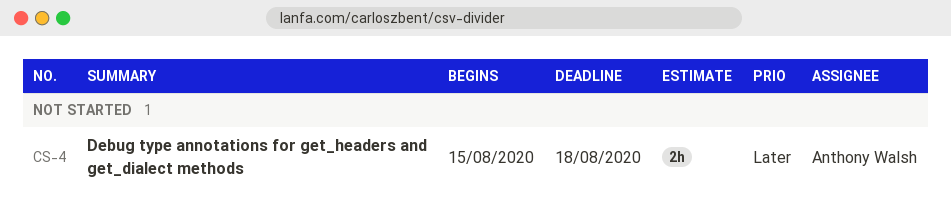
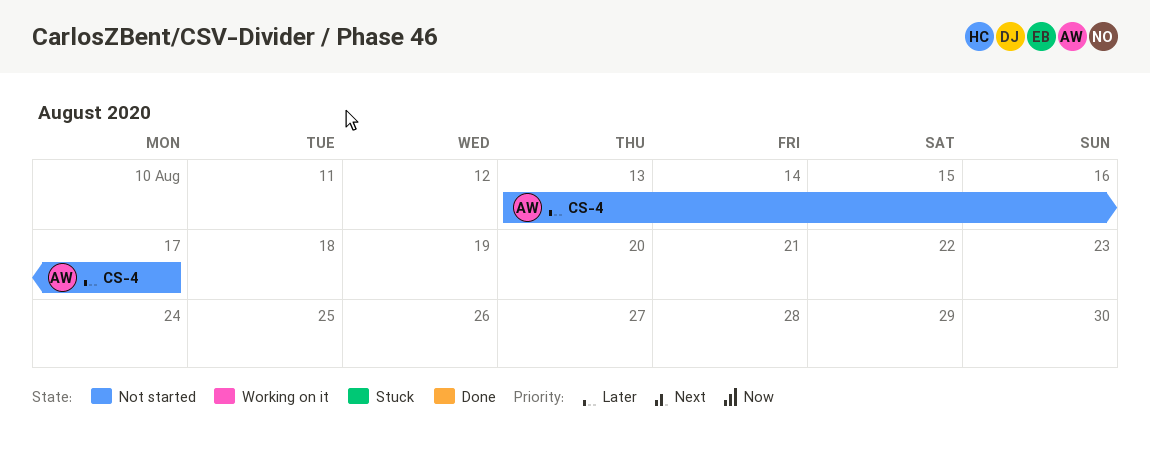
CS-4, start: Aug 15 -> Aug 13
CS-4, due: Aug 18 -> Aug 17

